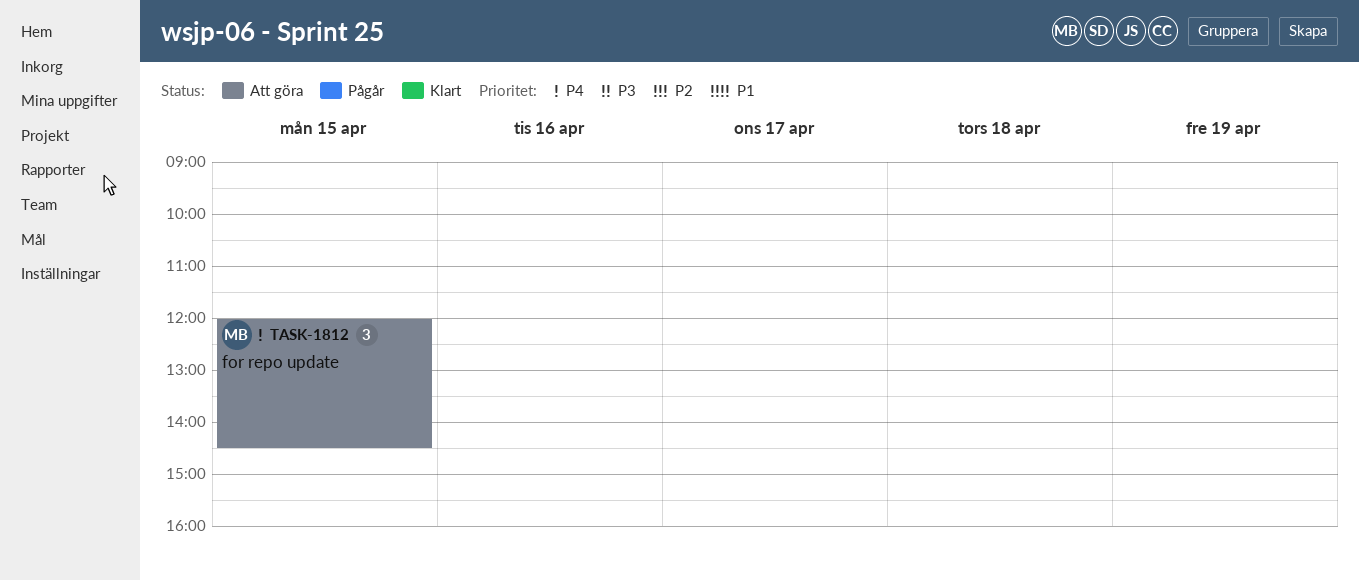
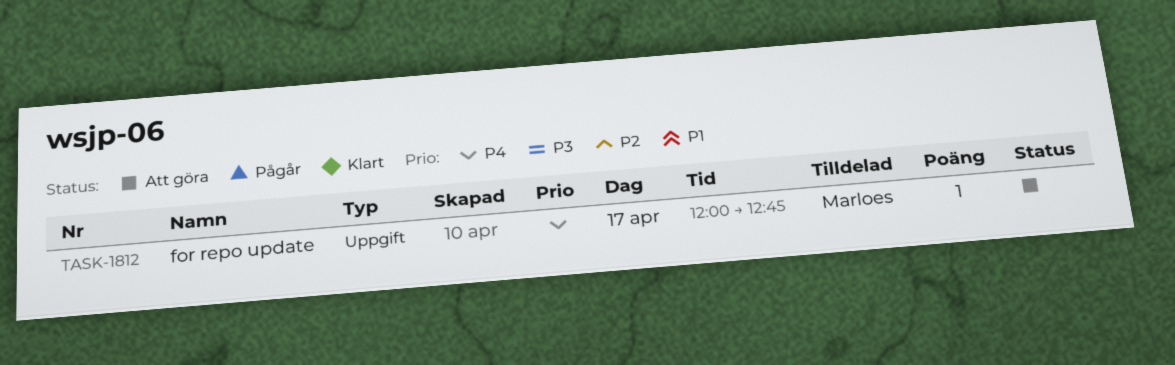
TASK-1812, estimate: 3 -> 1
TASK-1812, day: Apr 15 -> Apr 17
TASK-1812, ends: 14:30 -> 12:45

